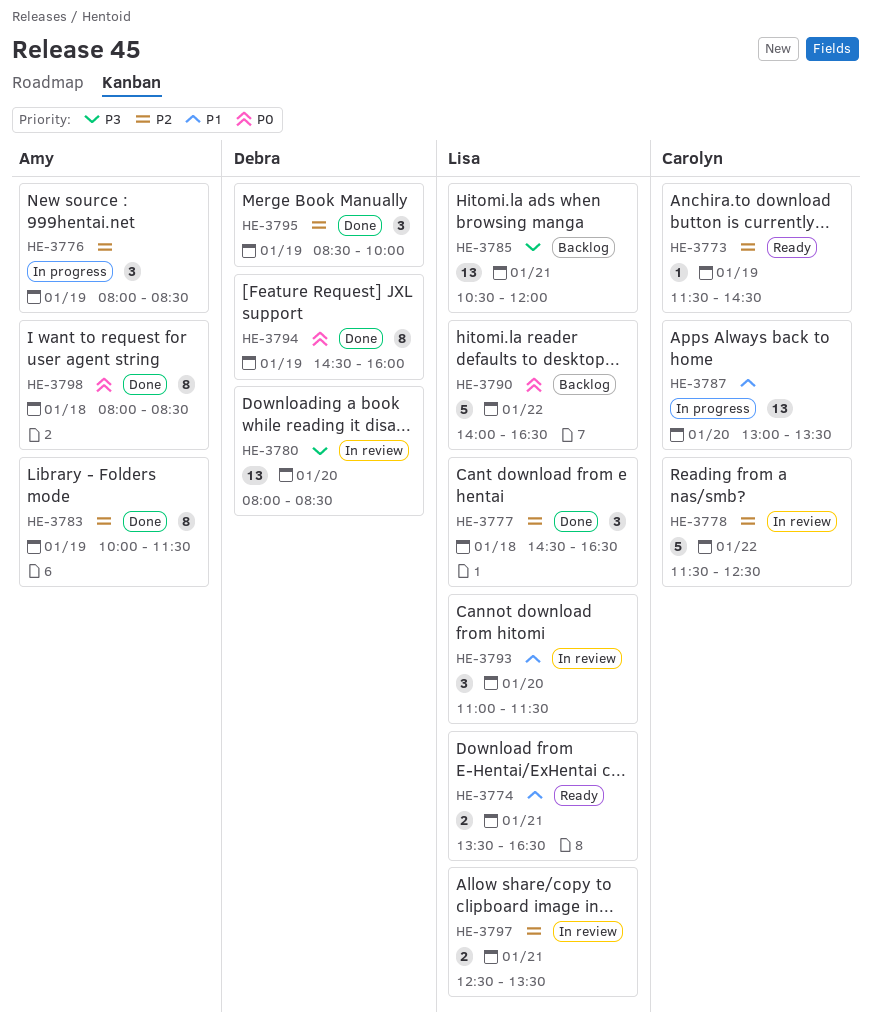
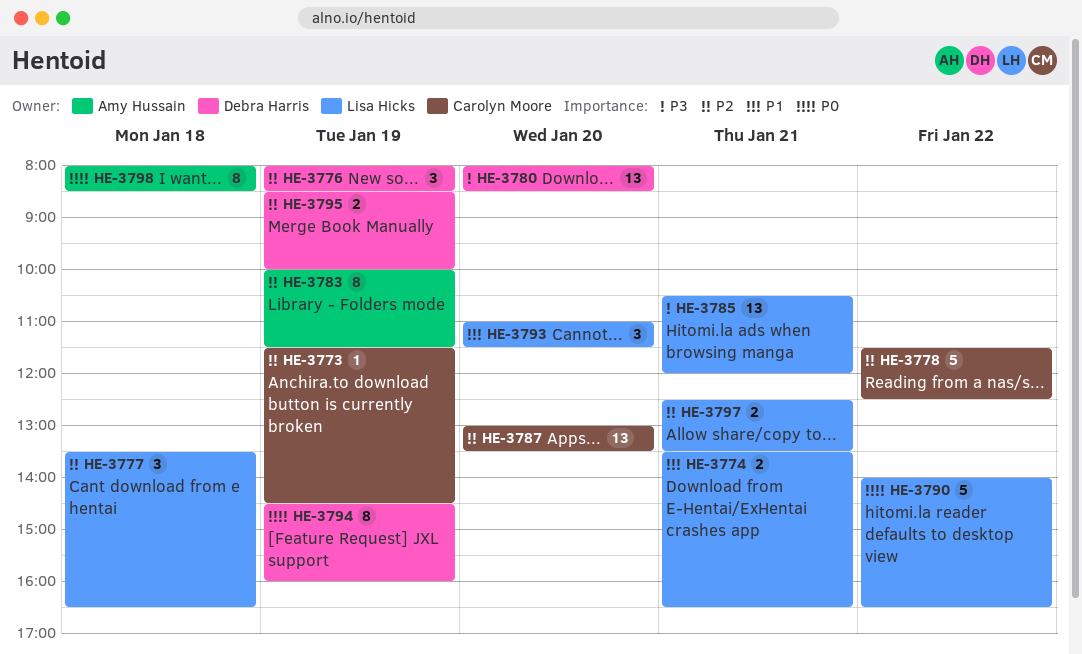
HE-3776, owner: Amy Hussain -> Debra Harris
HE-3777, begins: 14:30 -> 13:30
HE-3787, priority: P1 -> P2
HE-3795, estimate: 3 -> 2

